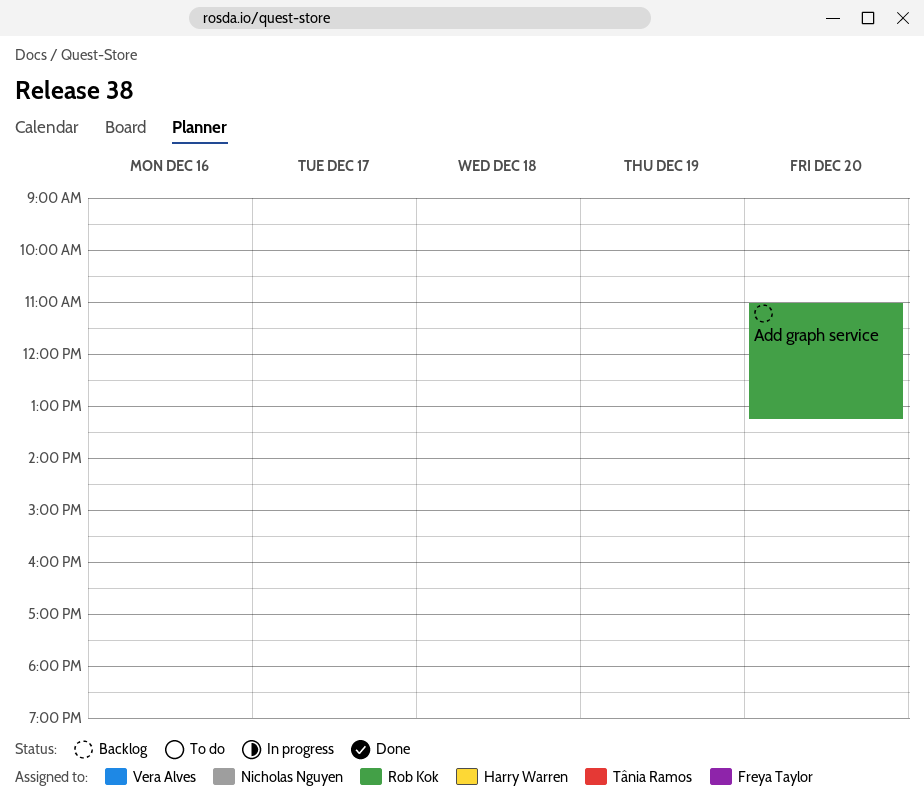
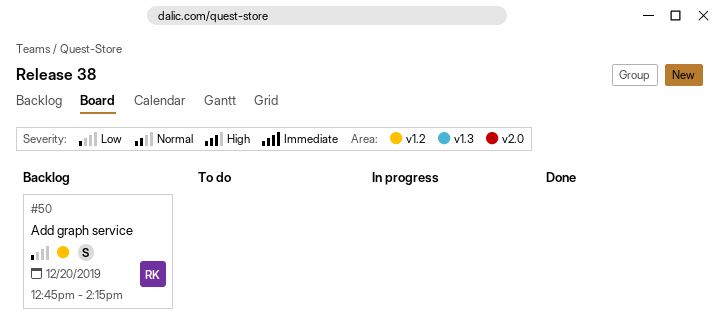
Add graph service, begins: 11:00 -> 12:45
Add graph service, ends: 13:15 -> 14:15

